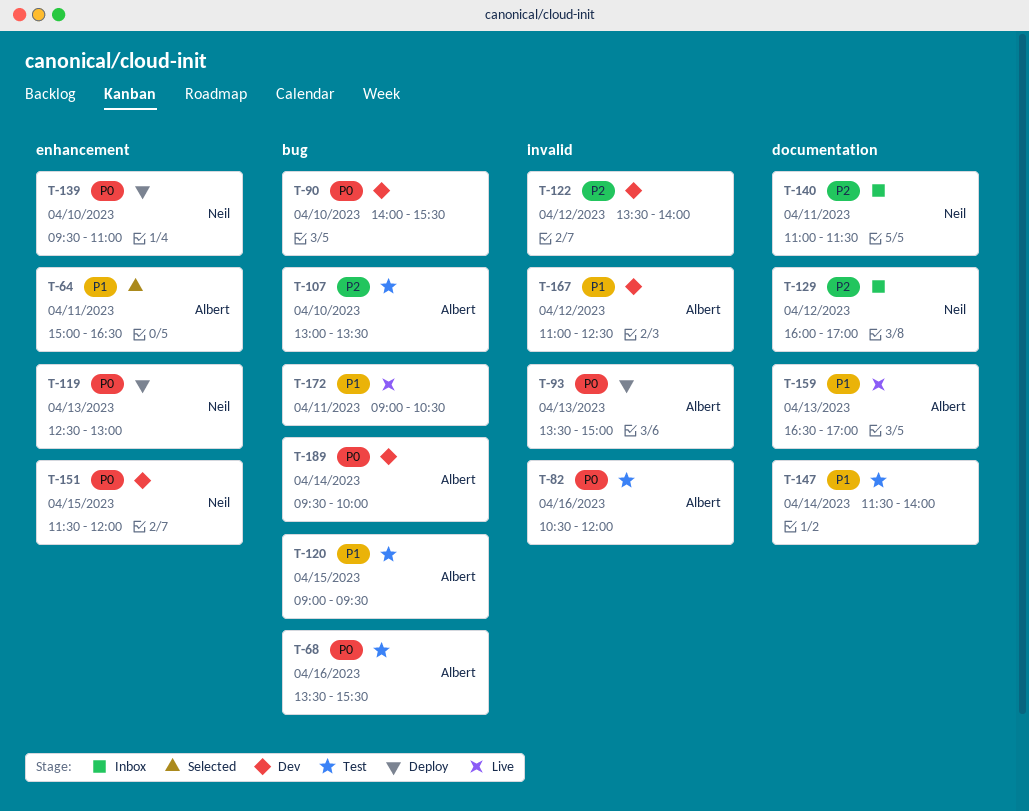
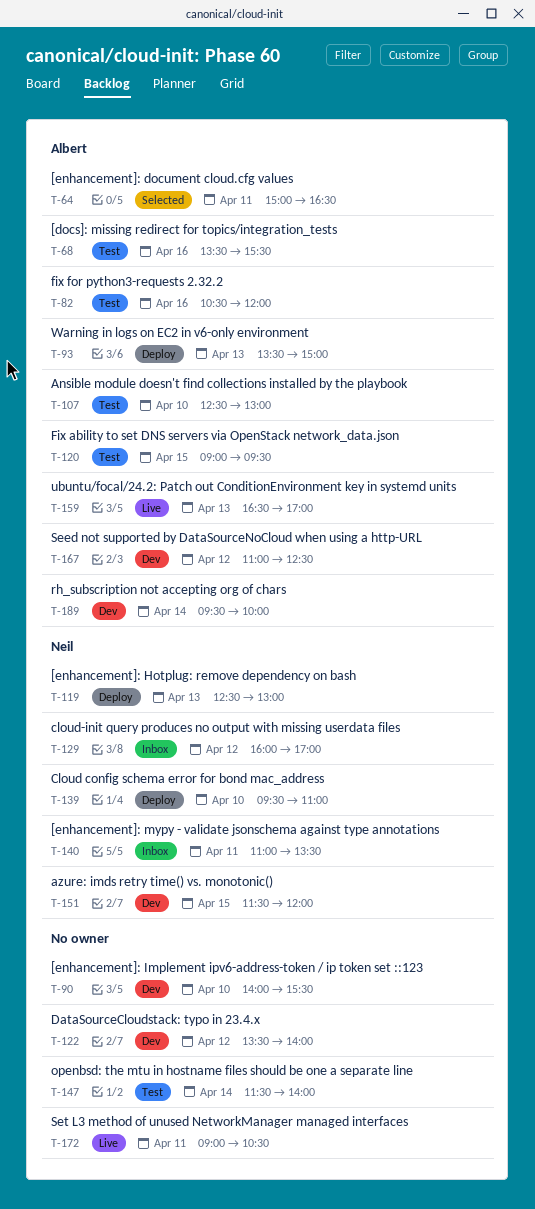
T-107, begins: 13:00 -> 12:30
T-107, ends: 13:30 -> 13:00
T-140, ends: 11:30 -> 13:30

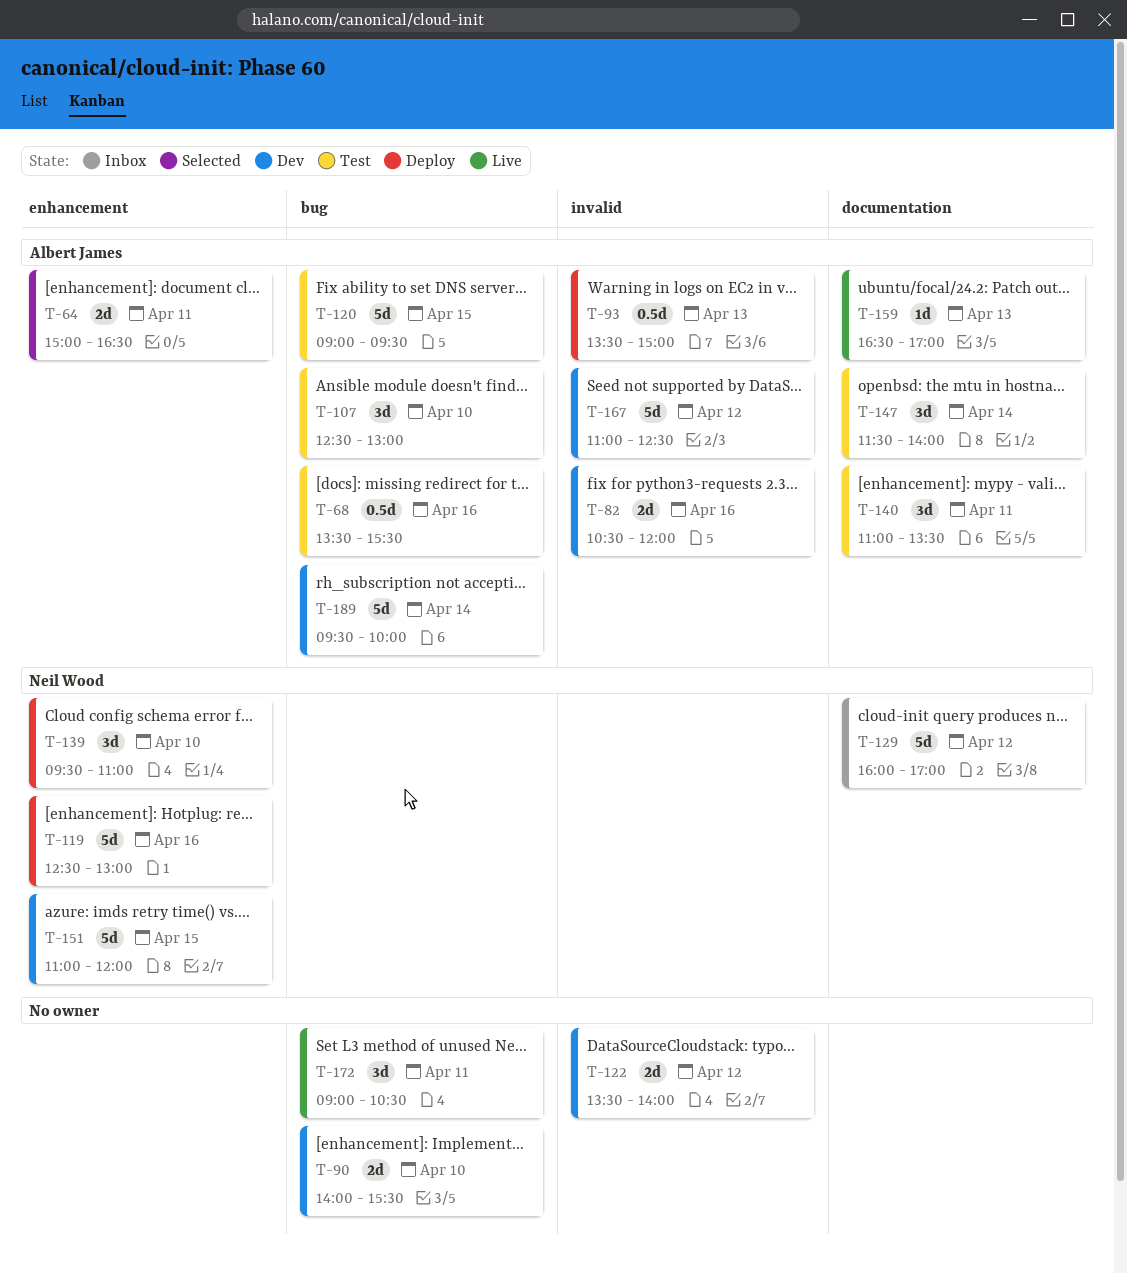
T-82, status: Test -> Dev
T-119, day: Apr 13 -> Apr 16
T-140, status: Inbox -> Test
T-140, owner: Neil Wood -> Albert James
T-147, owner: none -> Albert James
T-151, begins: 11:30 -> 11:00

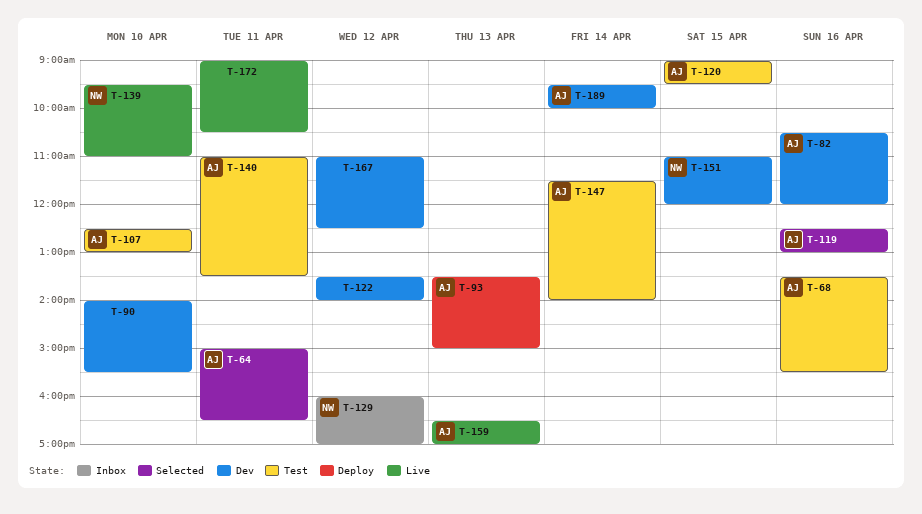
T-119, status: Deploy -> Selected
T-119, owner: Neil Wood -> Albert James
T-139, status: Deploy -> Live
T-167, owner: Albert James -> none

